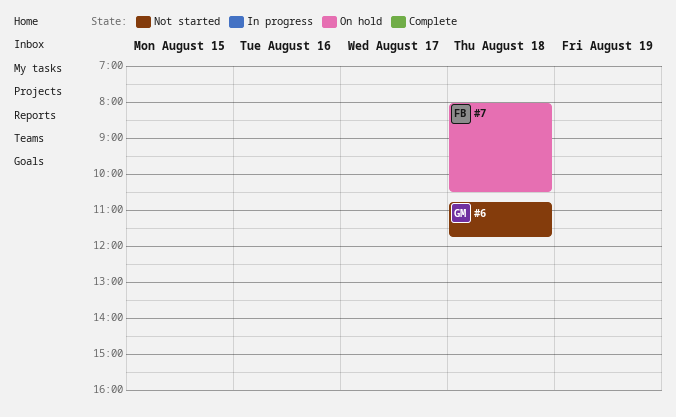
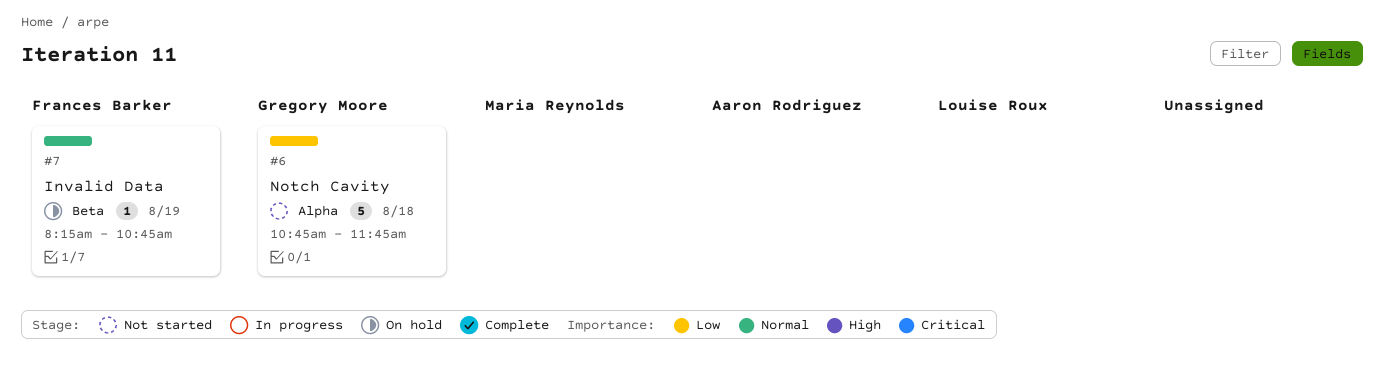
#7, day: Aug 18 -> Aug 19
#7, begins: 08:00 -> 08:15
#7, ends: 10:30 -> 10:45

